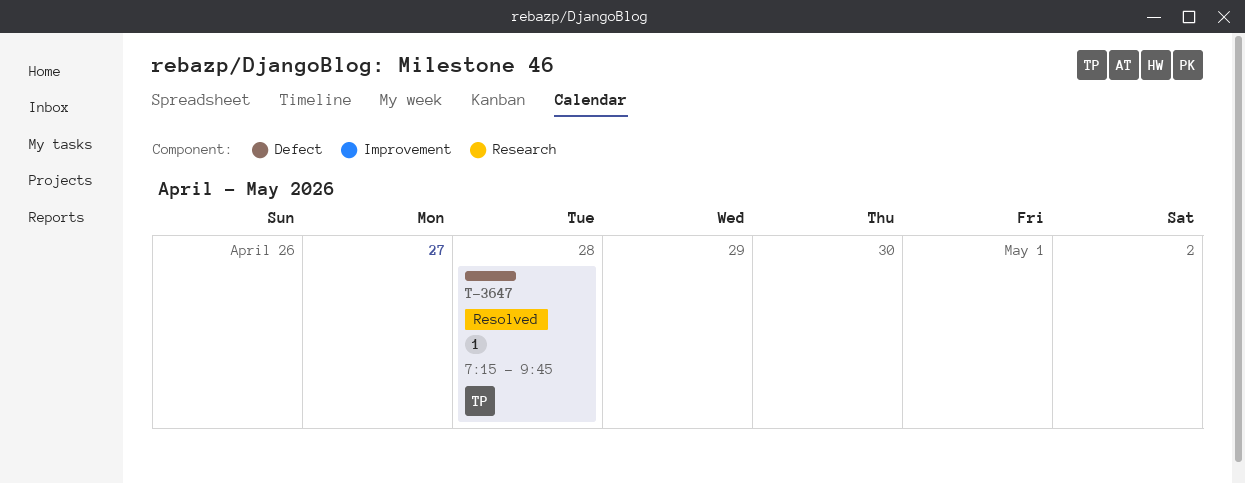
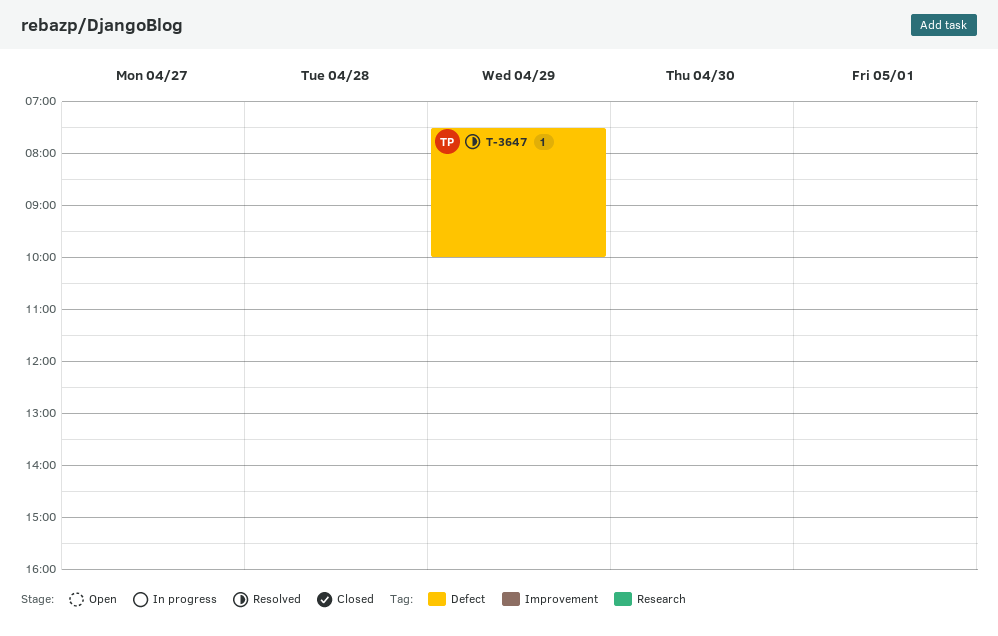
T-3647, day: Apr 28 -> Apr 29
T-3647, begins: 07:15 -> 07:30
T-3647, ends: 09:45 -> 10:00

